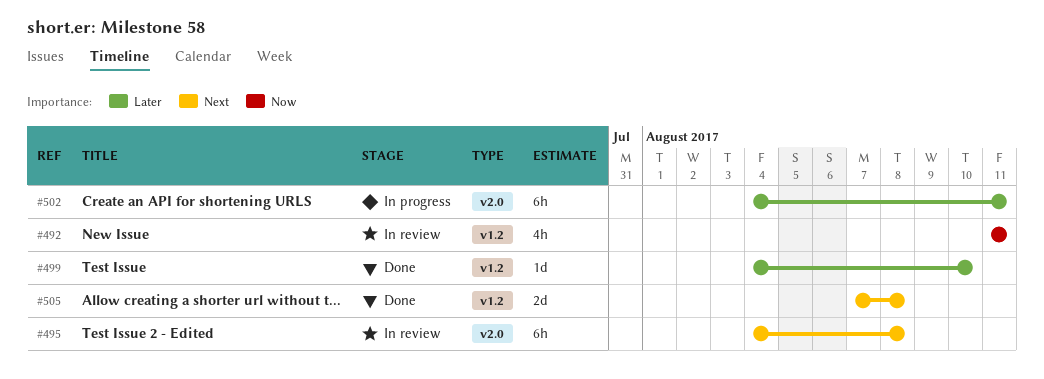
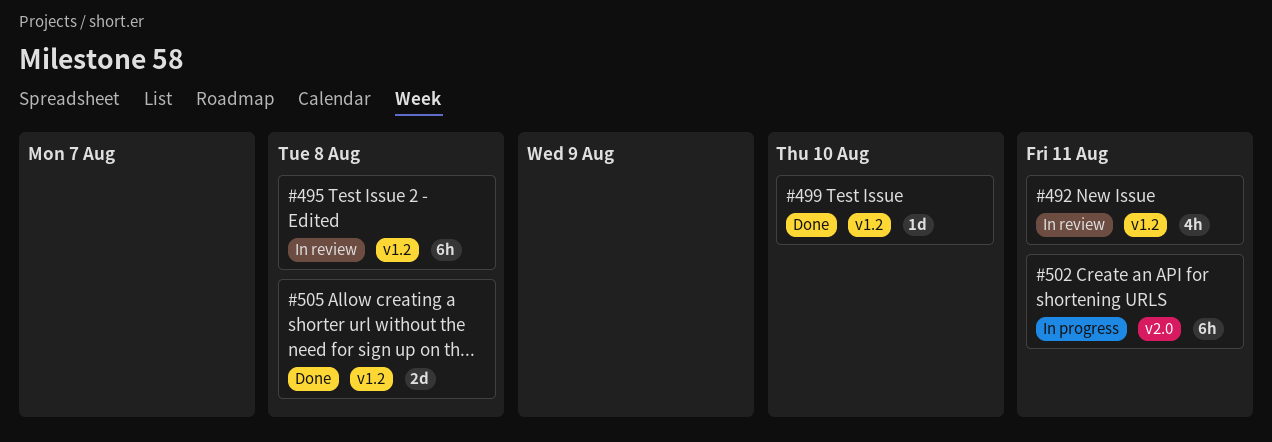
#495, label: v2.0 -> v1.2

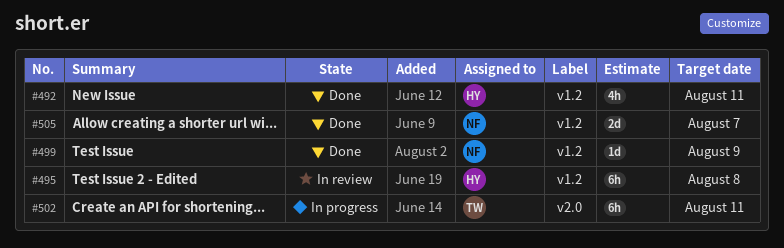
#492, status: In review -> Done
#499, due: Aug 10 -> Aug 9
#505, due: Aug 8 -> Aug 7

